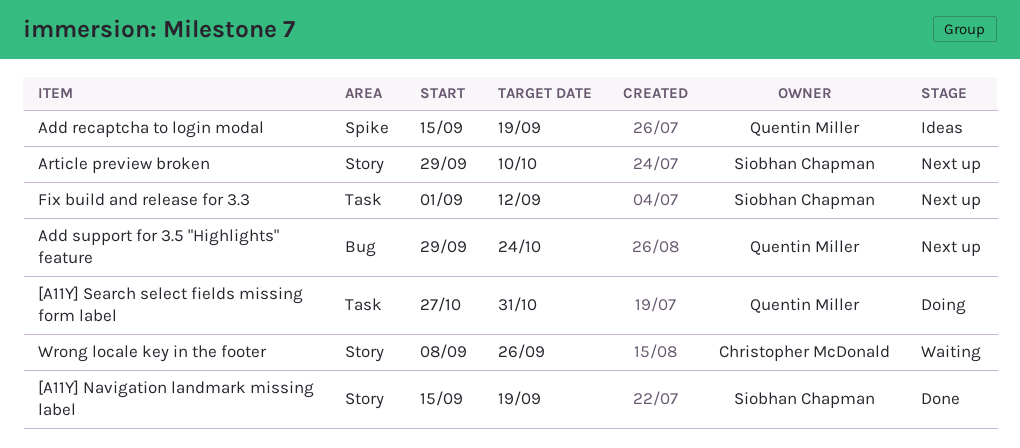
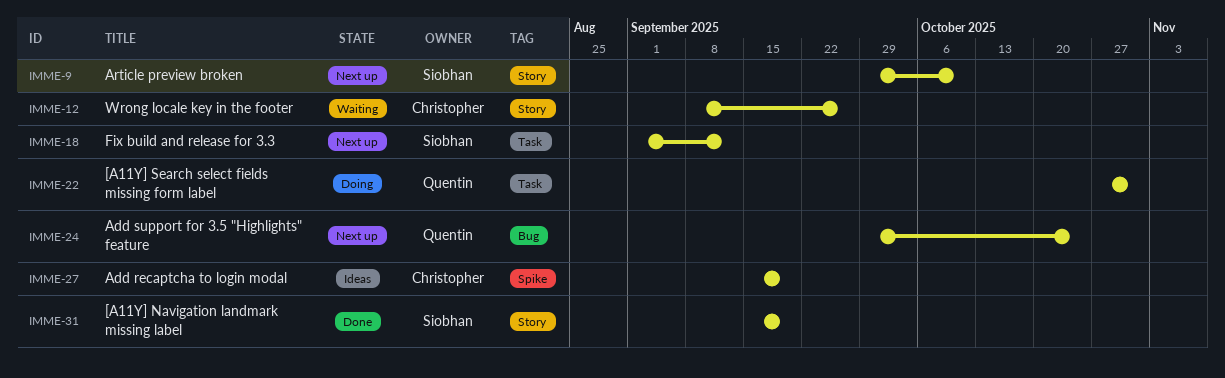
Add recaptcha to login modal, owner: Quentin Miller -> Christopher McDonald

